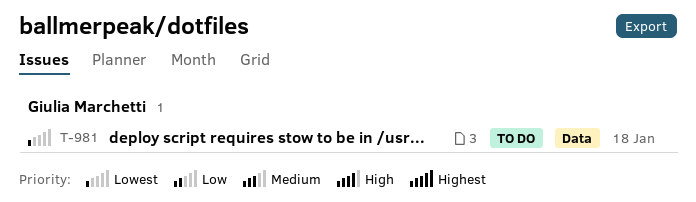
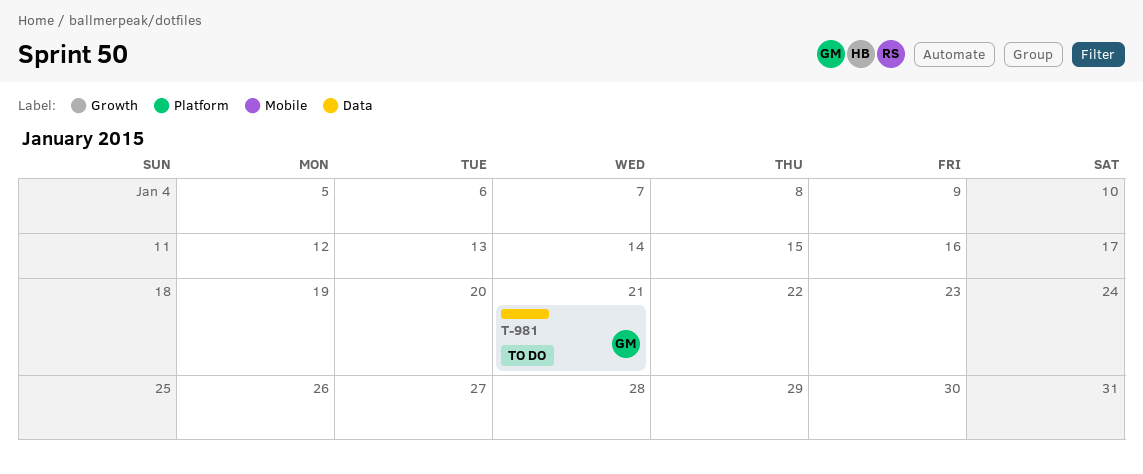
T-981, due: Jan 18 -> Jan 21

